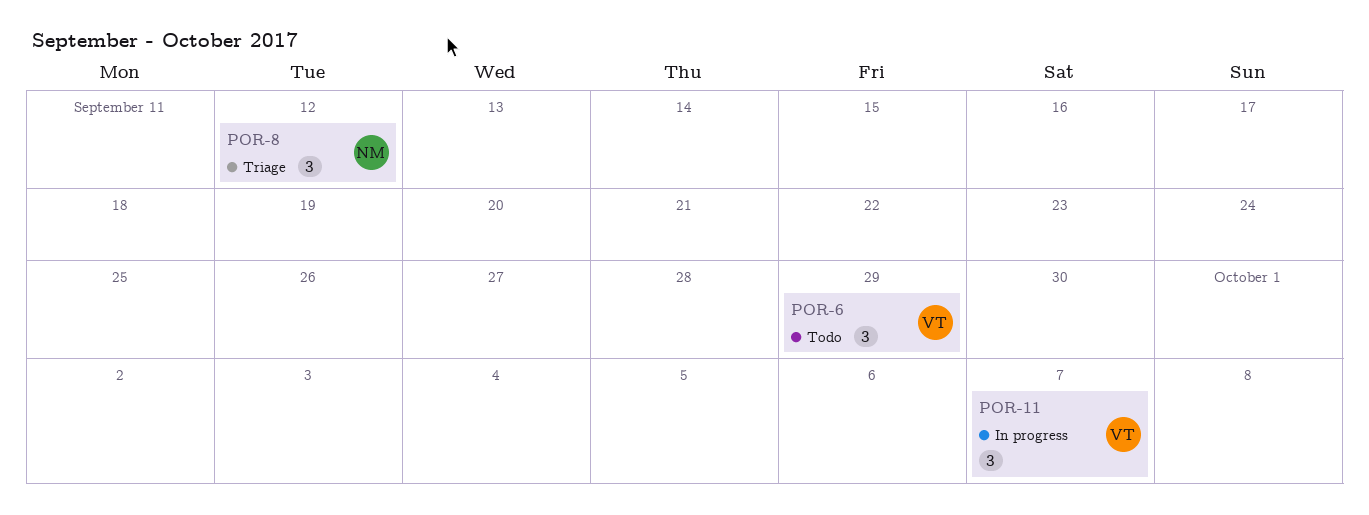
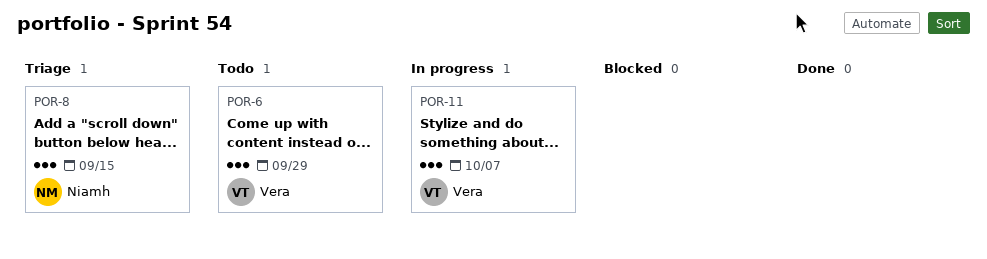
POR-8, due: Sep 12 -> Sep 15

